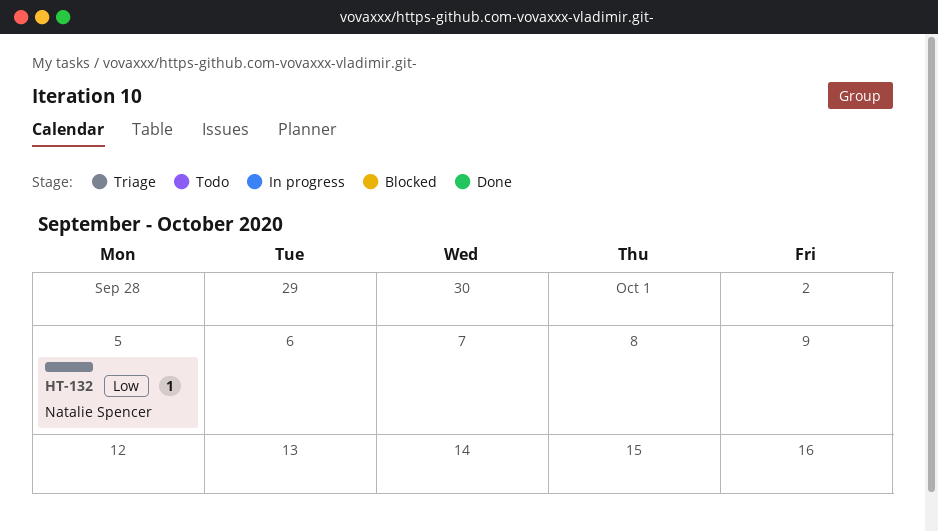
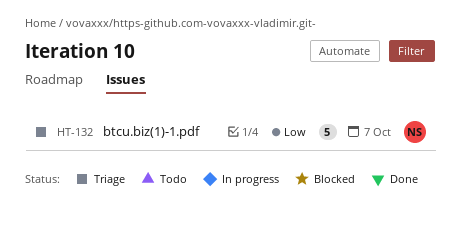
HT-132, estimate: 1 -> 5
HT-132, due: Oct 5 -> Oct 7

